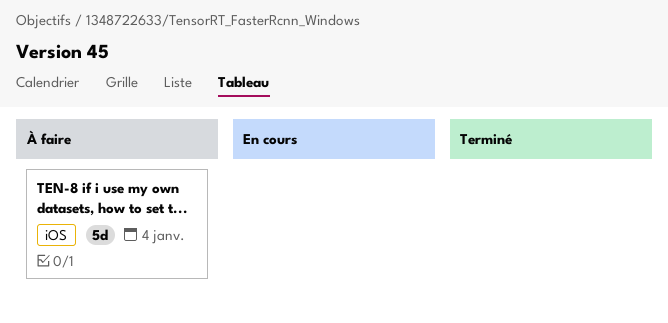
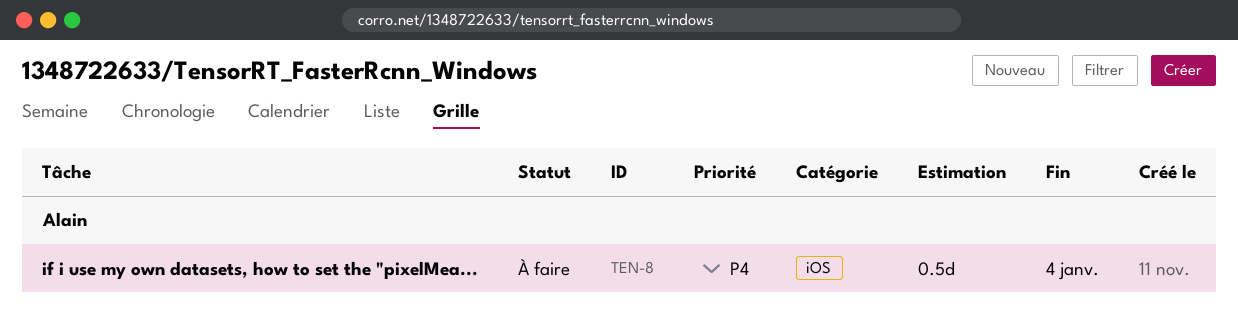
TEN-8, estimate: 5d -> 0.5d

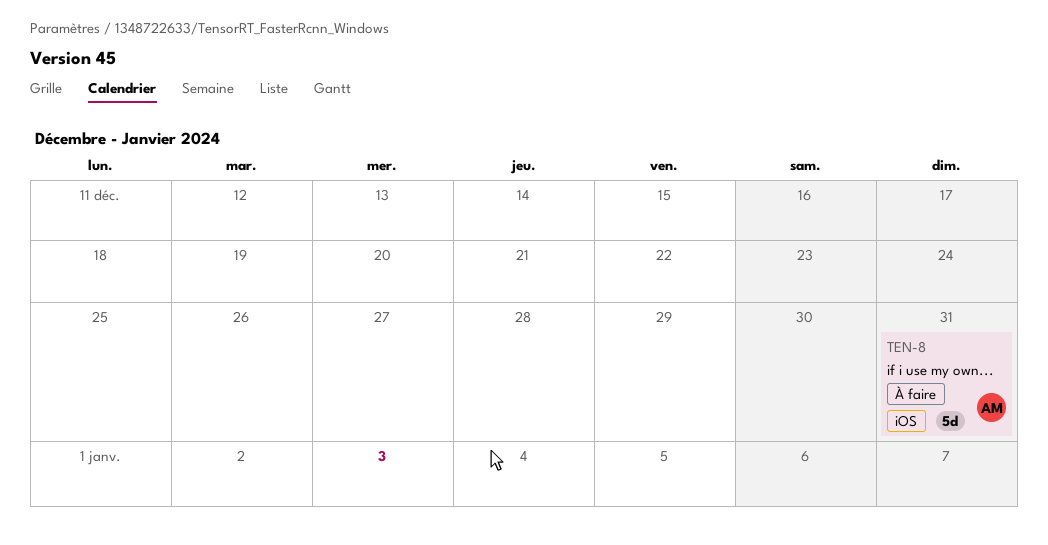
TEN-8, estimate: 0.5d -> 5d
TEN-8, due: Jan 4 -> Dec 31

